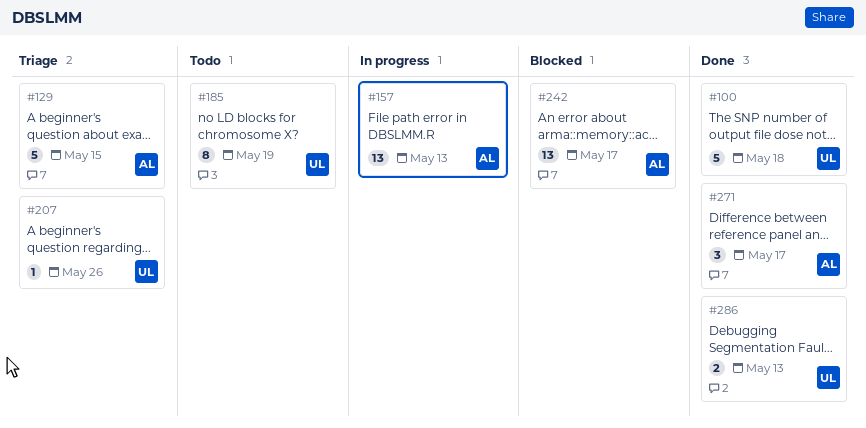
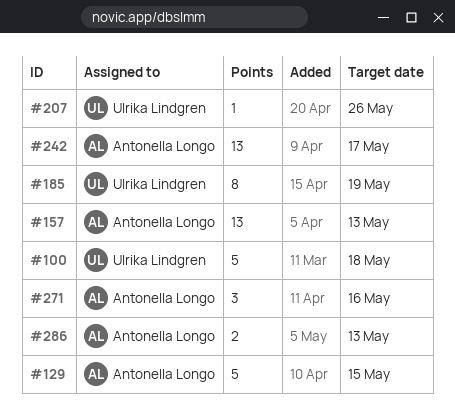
#271, due: May 17 -> May 16
#286, owner: Ulrika Lindgren -> Antonella Longo

